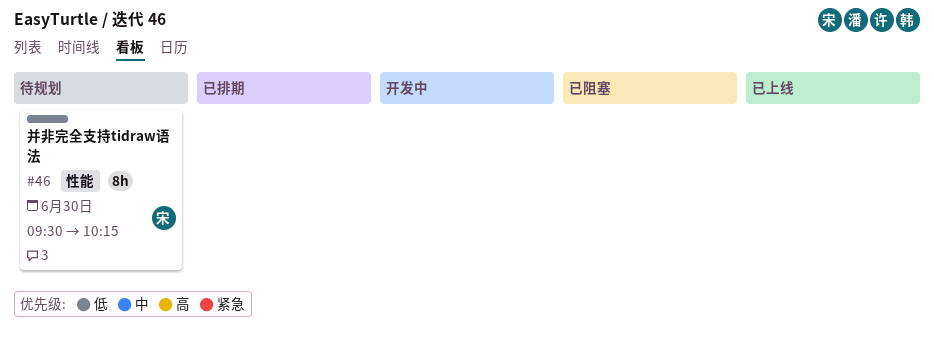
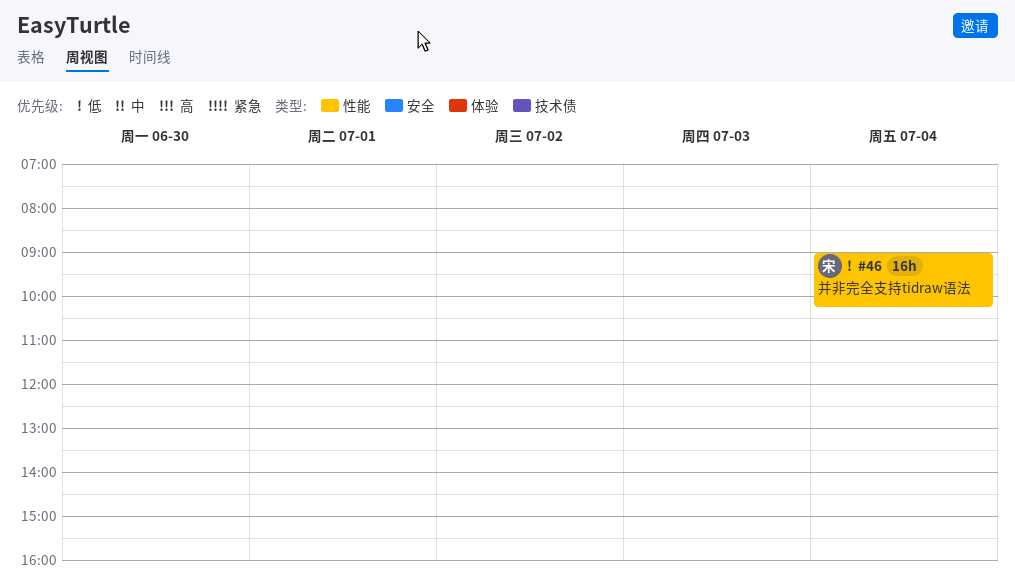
#46, estimate: 8h -> 16h
#46, day: Jun 30 -> Jul 4
#46, begins: 09:30 -> 09:00

